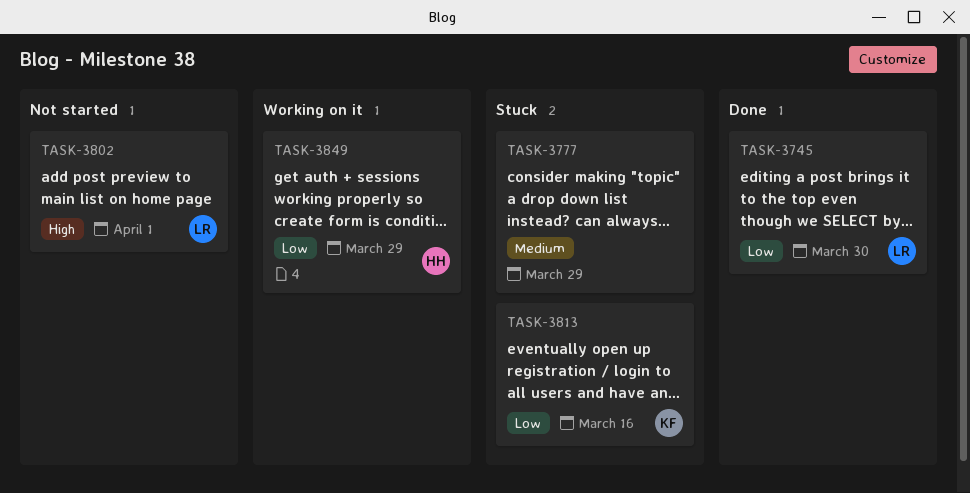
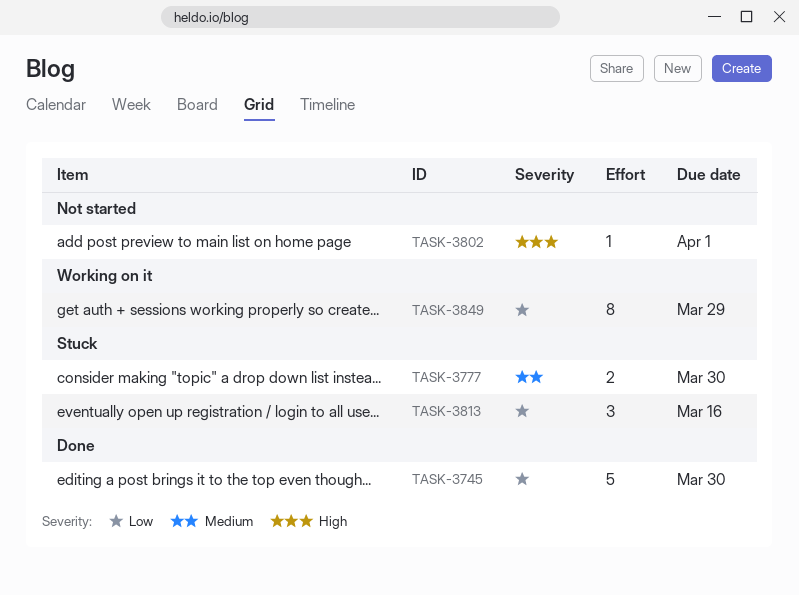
TASK-3777, due: Mar 29 -> Mar 30

